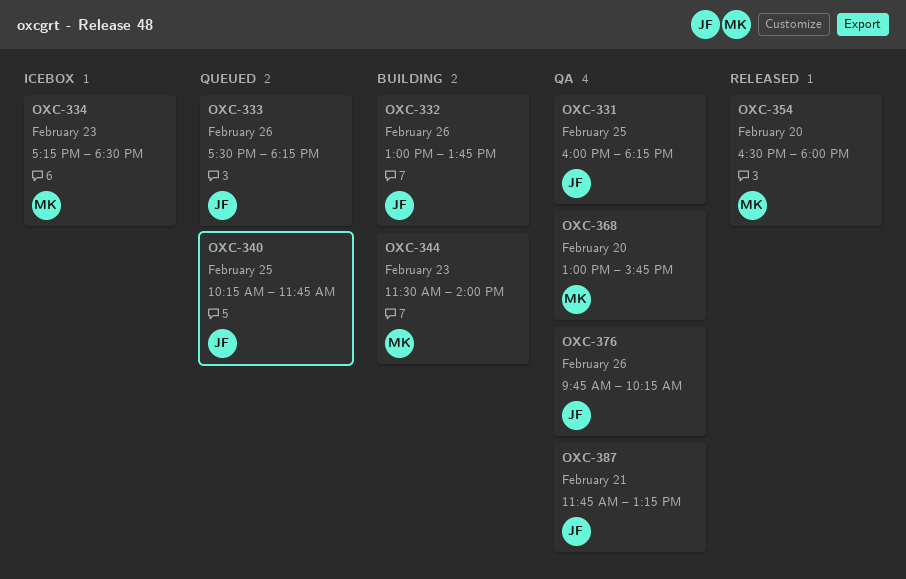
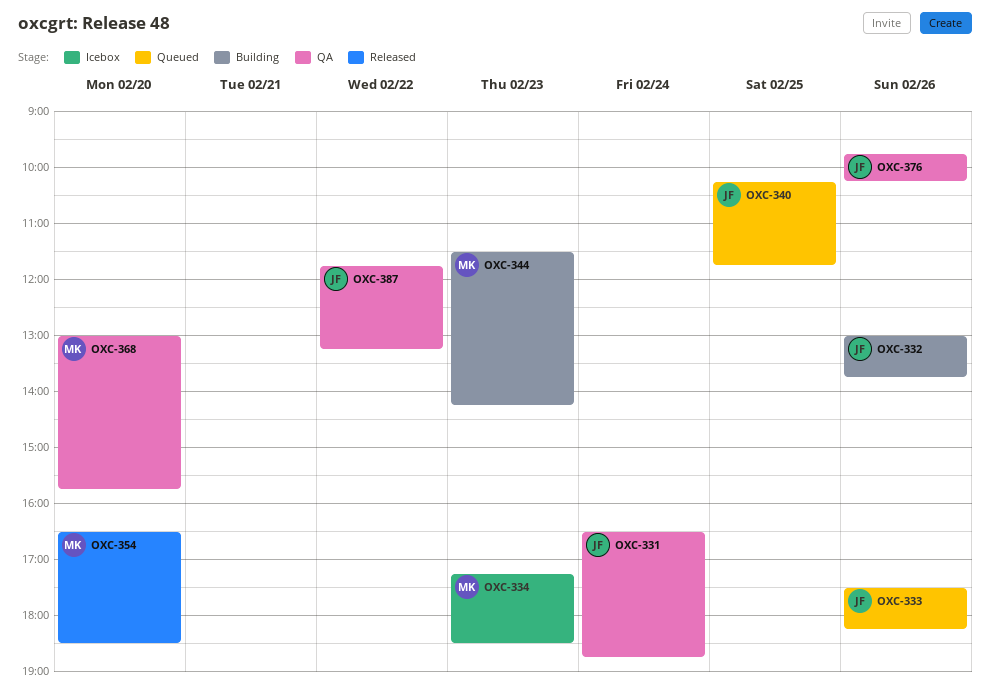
OXC-331, day: Feb 25 -> Feb 24
OXC-331, begins: 16:00 -> 16:30
OXC-331, ends: 18:15 -> 18:45
OXC-344, ends: 14:00 -> 14:15
OXC-354, ends: 18:00 -> 18:30
OXC-387, day: Feb 21 -> Feb 22

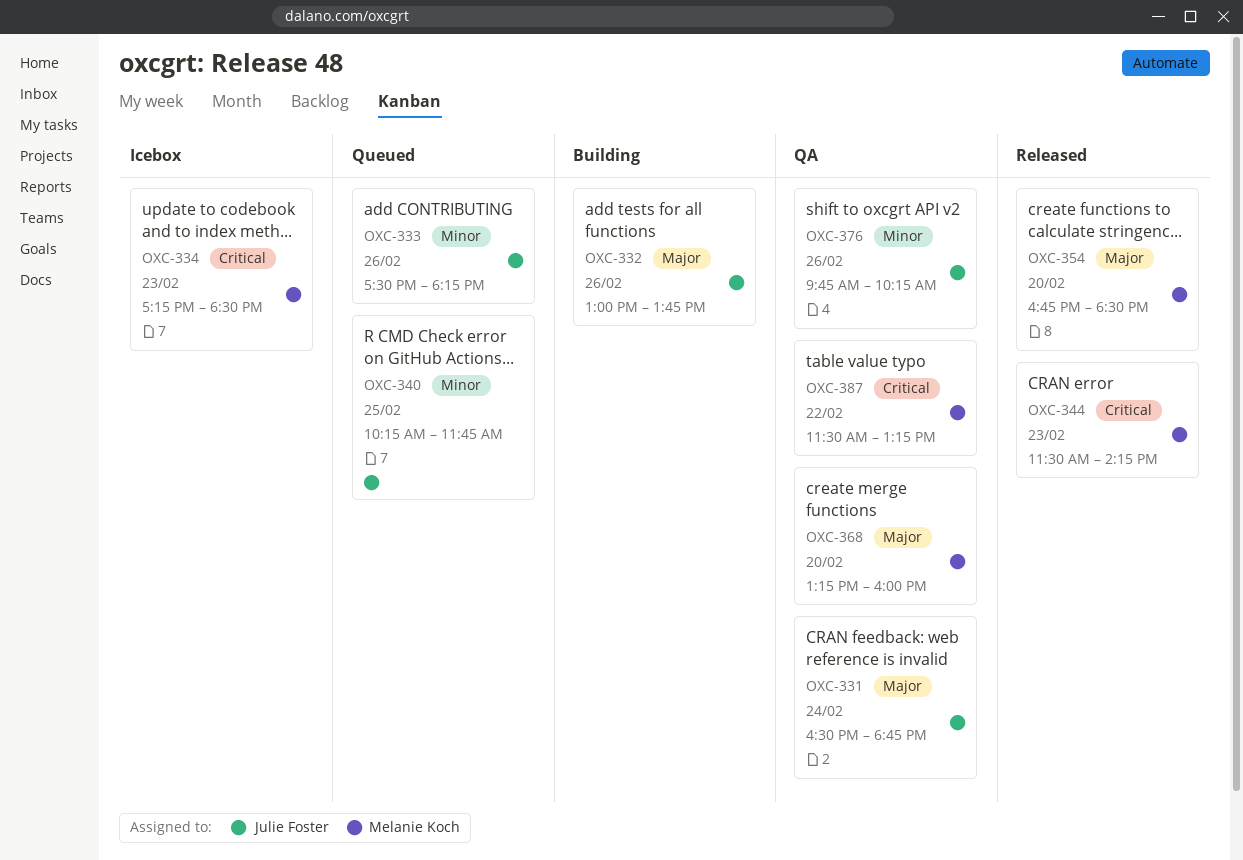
OXC-344, status: Building -> Released
OXC-354, begins: 16:30 -> 16:45
OXC-368, begins: 13:00 -> 13:15
OXC-368, ends: 15:45 -> 16:00
OXC-387, owner: Julie Foster -> Melanie Koch
OXC-387, begins: 11:45 -> 11:30

